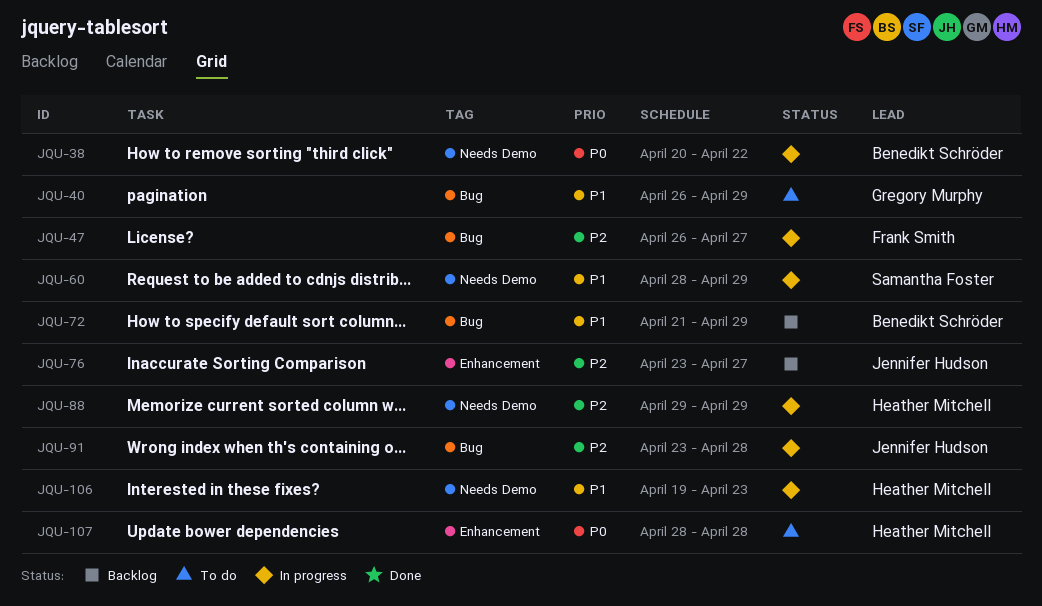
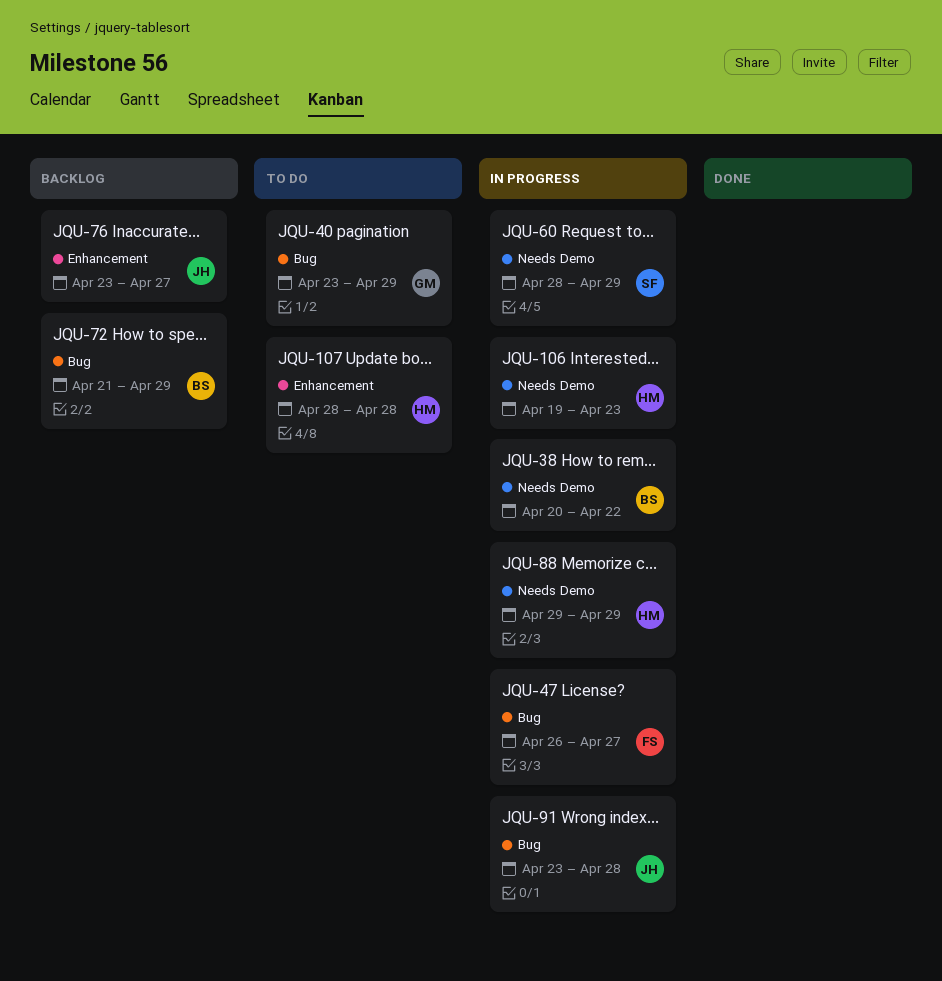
JQU-40, start: Apr 26 -> Apr 23

